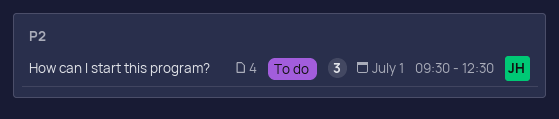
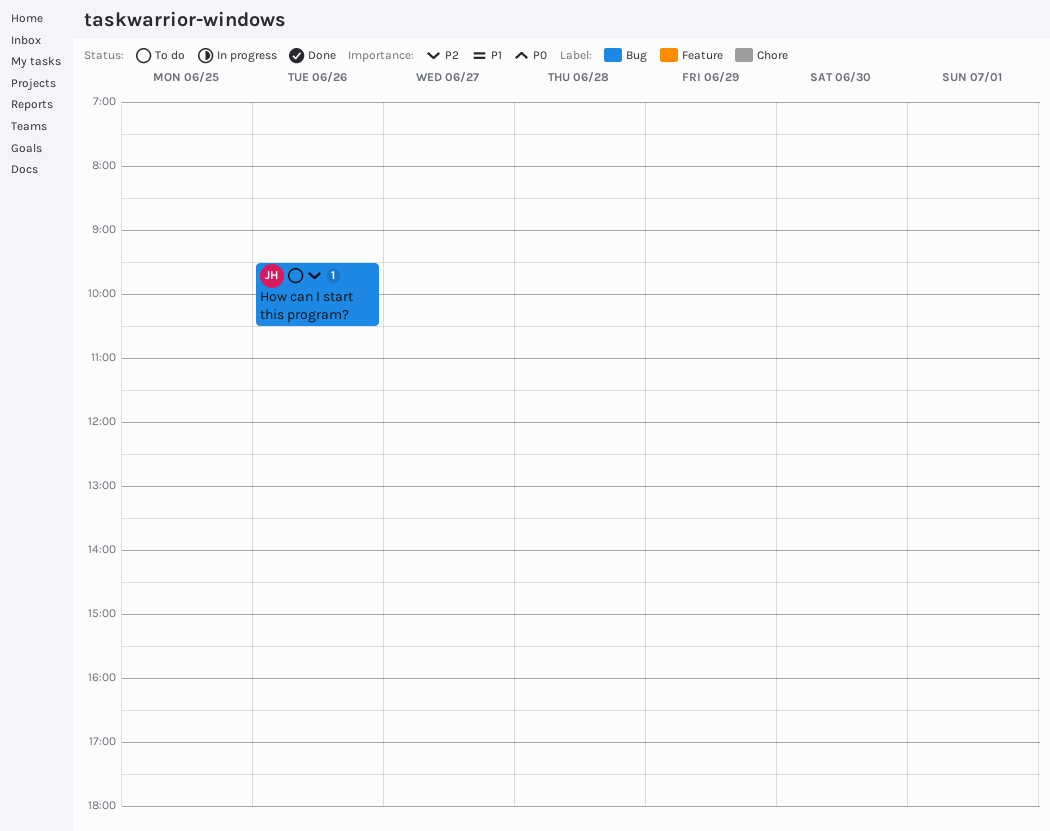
How can I start this program?, estimate: 3 -> 1
How can I start this program?, day: Jul 1 -> Jun 26
How can I start this program?, ends: 12:30 -> 10:30

